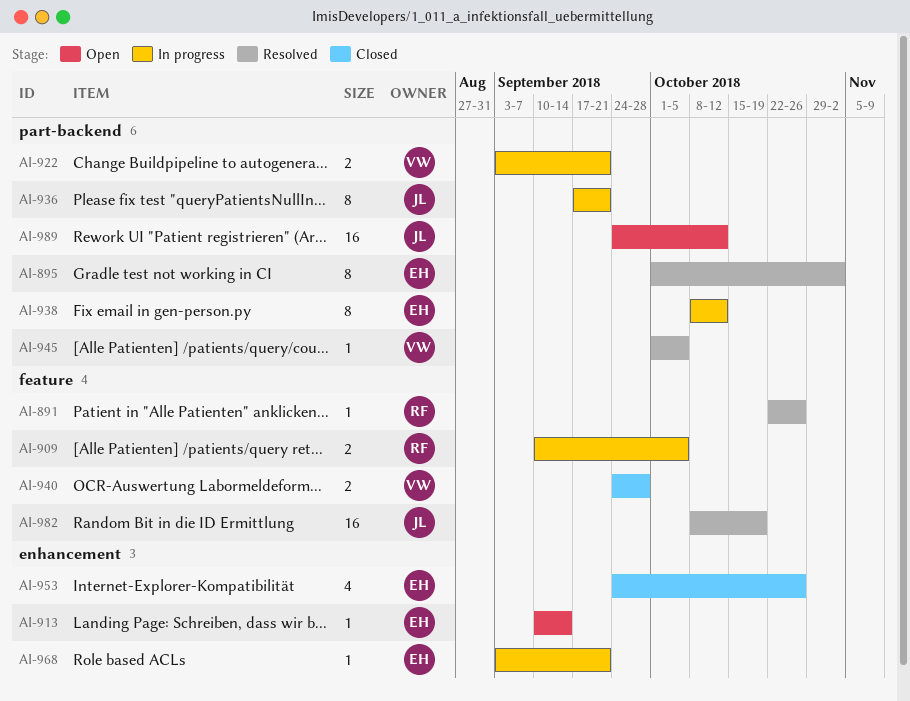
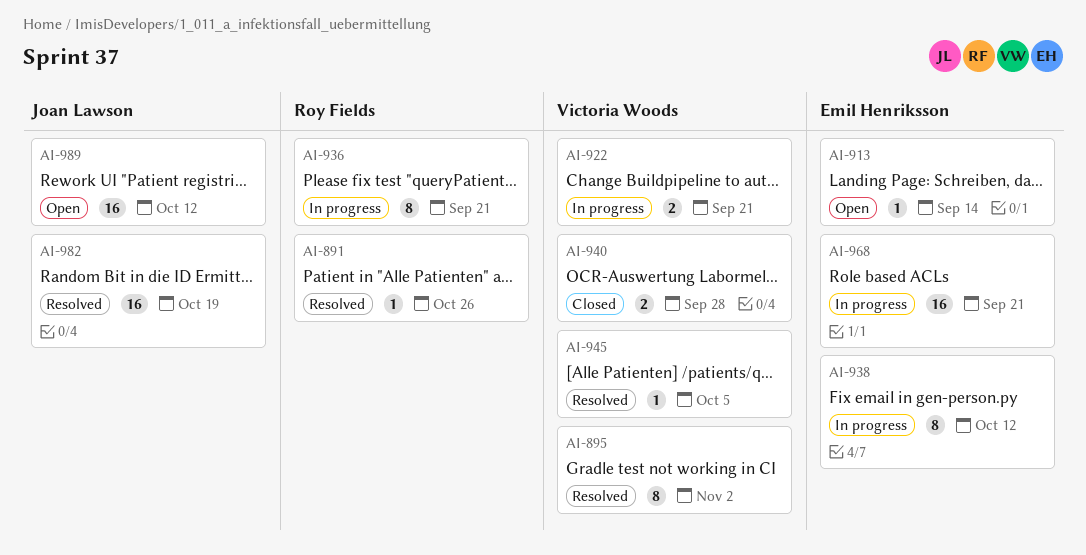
AI-895, owner: Emil Henriksson -> Victoria Woods
AI-909: present -> none
AI-936, owner: Joan Lawson -> Roy Fields
AI-953: present -> none
AI-968, estimate: 1 -> 16

